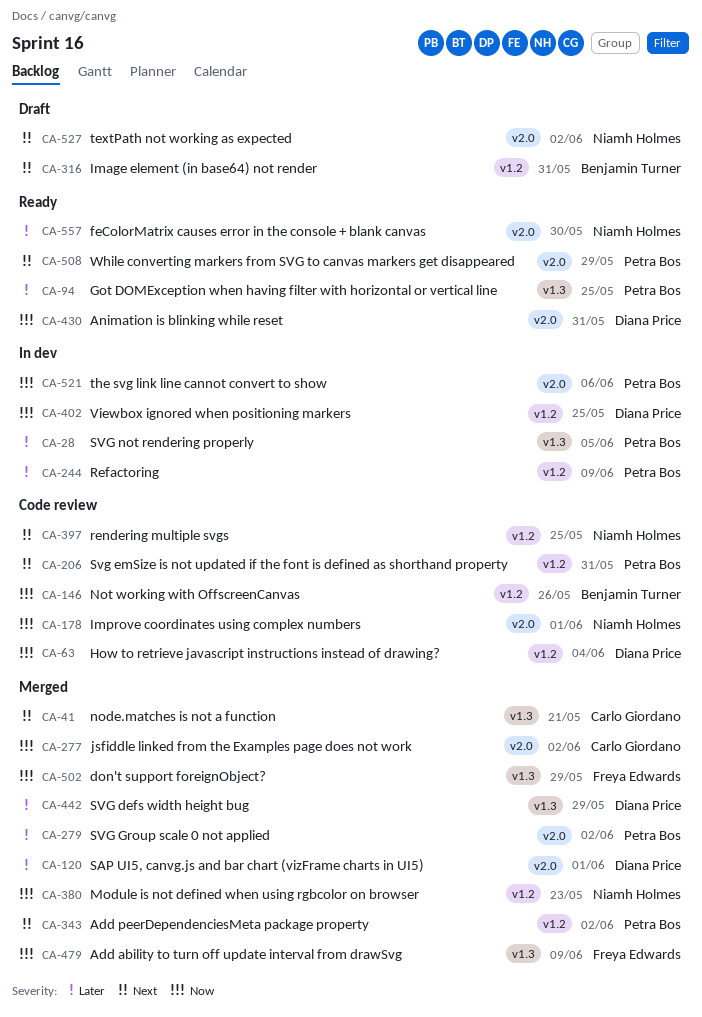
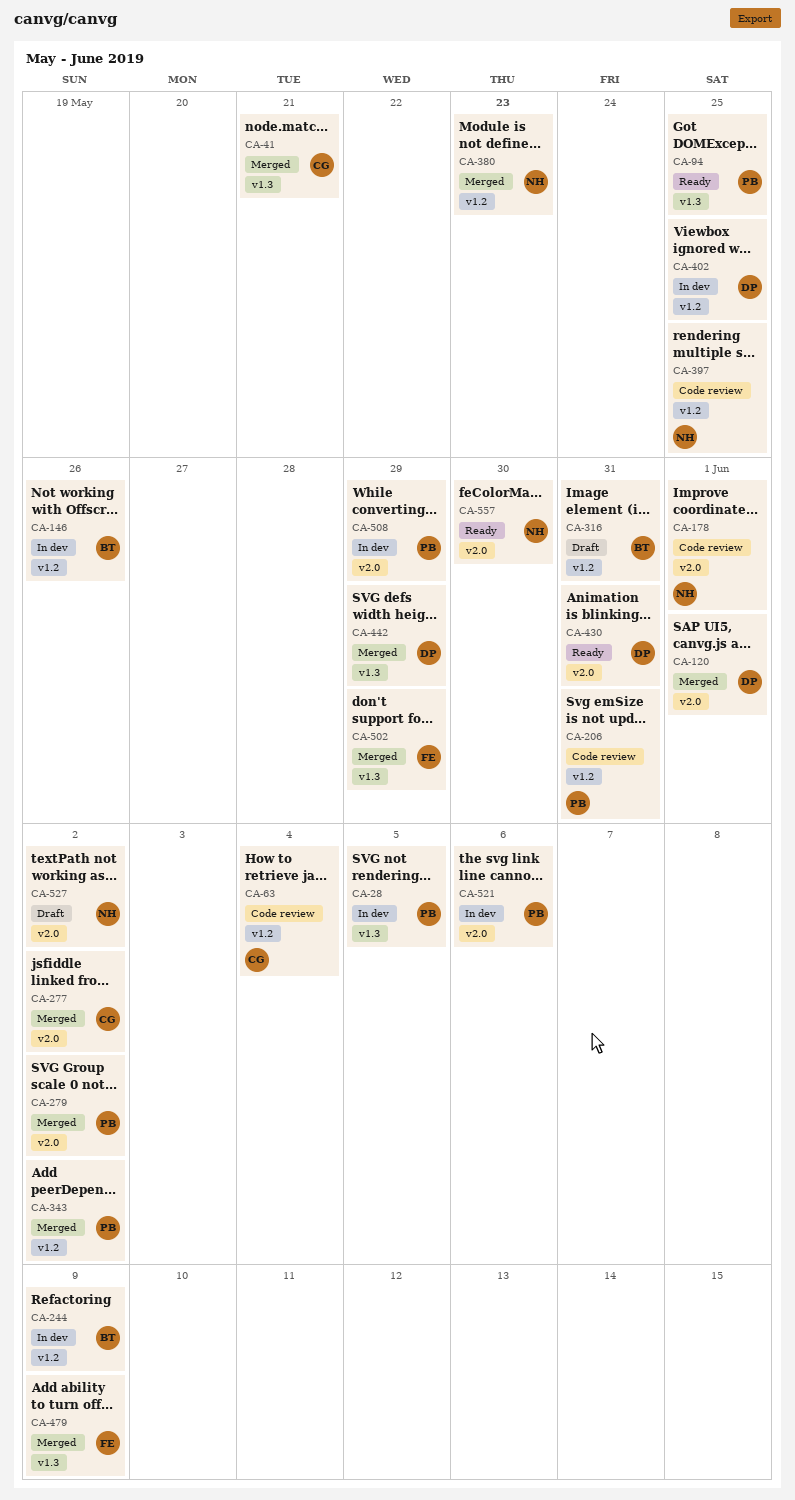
CA-63, owner: Diana Price -> Carlo Giordano
CA-146, status: Code review -> In dev
CA-244, owner: Petra Bos -> Benjamin Turner
CA-508, status: Ready -> In dev

